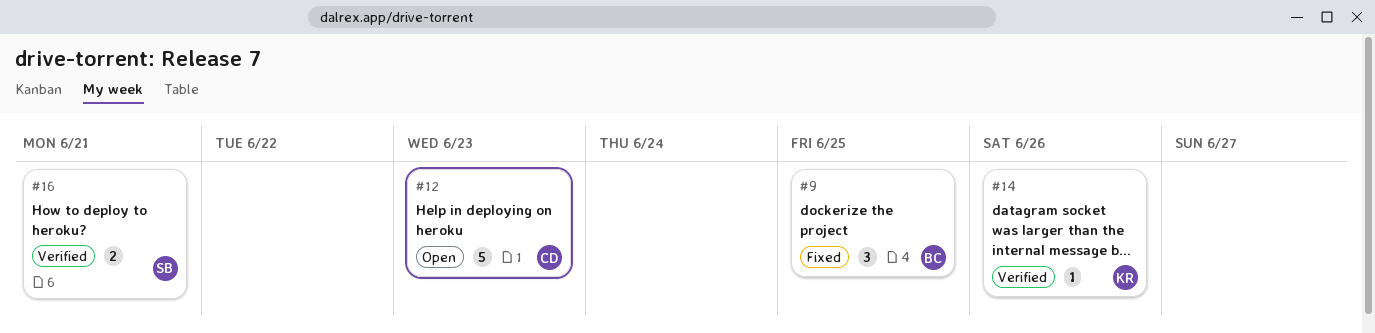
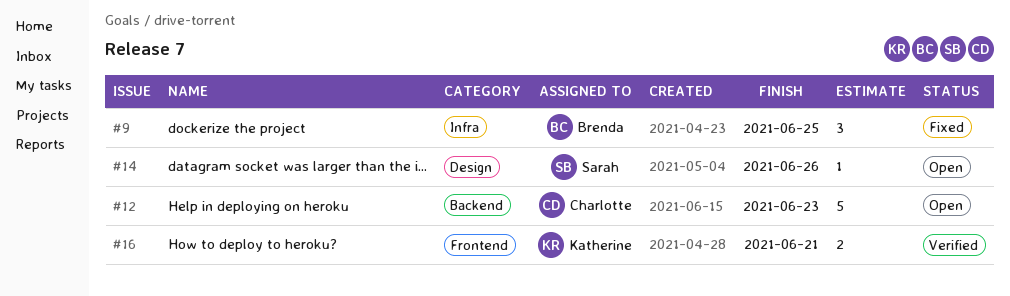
#14, status: Verified -> Open
#14, owner: Katherine -> Sarah
#16, owner: Sarah -> Katherine

